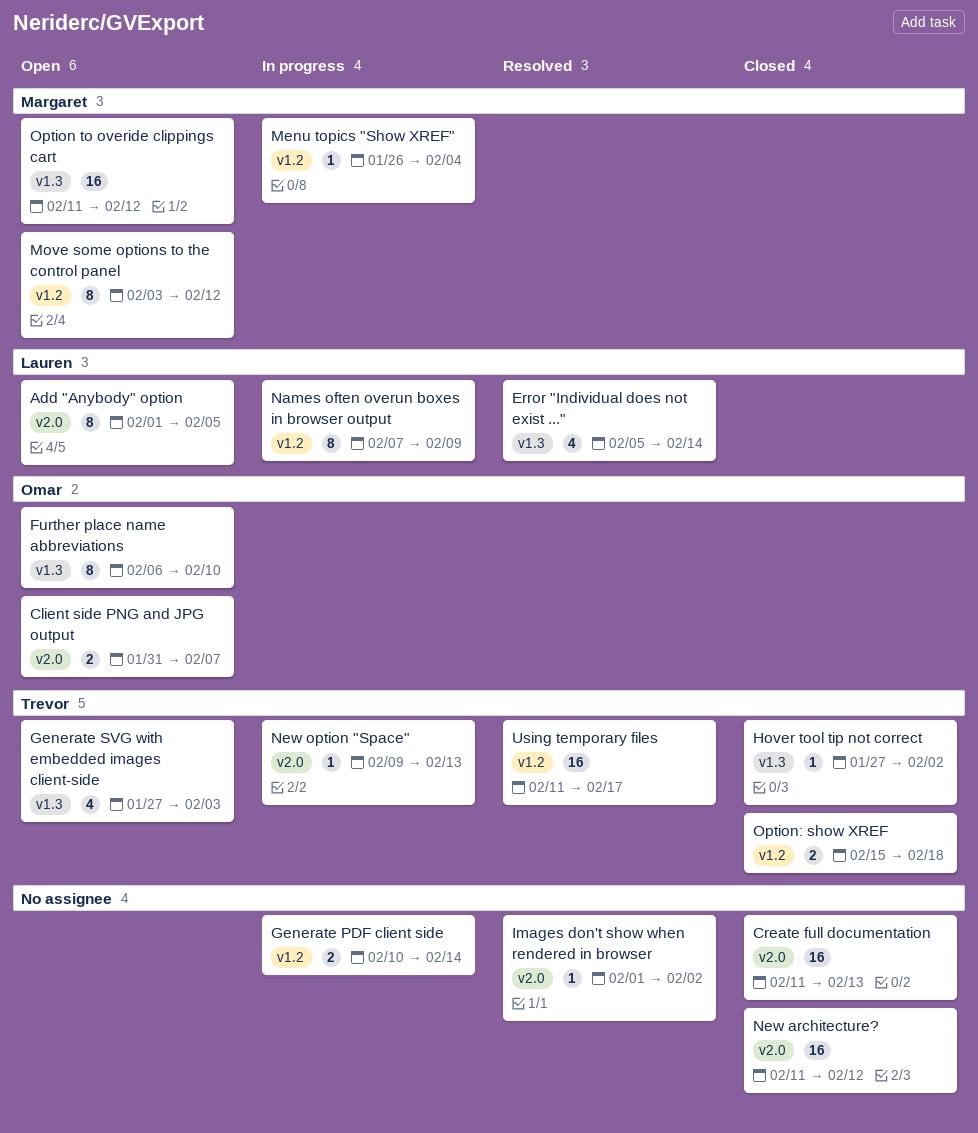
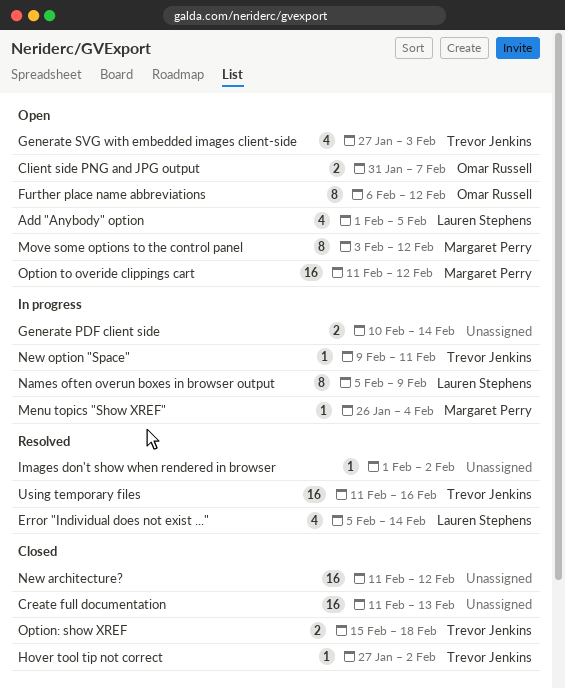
Add "Anybody" option, estimate: 8 -> 4
Further place name abbreviations, due: Feb 10 -> Feb 12
Names often overun boxes in browser output, start: Feb 7 -> Feb 5
New option "Space", due: Feb 13 -> Feb 11
Using temporary files, due: Feb 17 -> Feb 16

